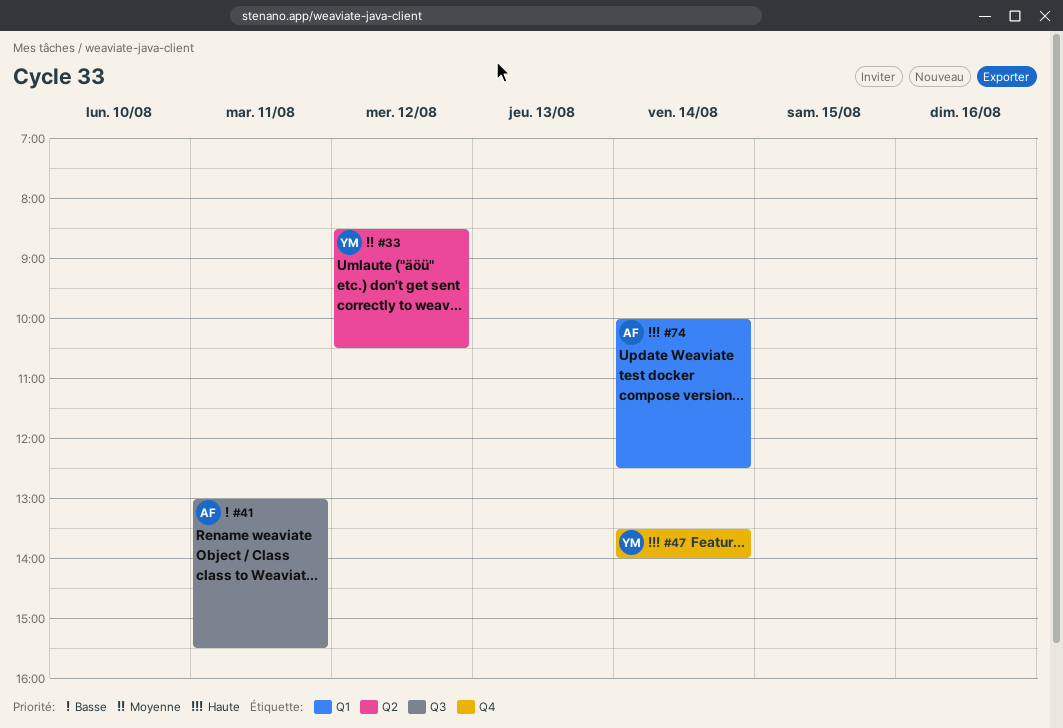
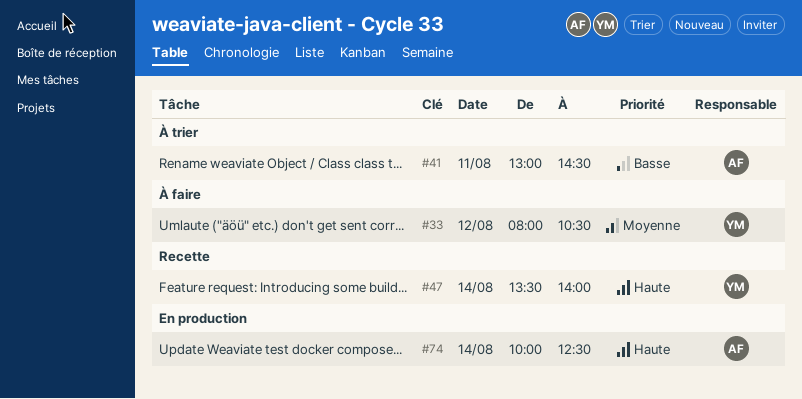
#33, begins: 08:30 -> 08:00
#41, ends: 15:30 -> 14:30

